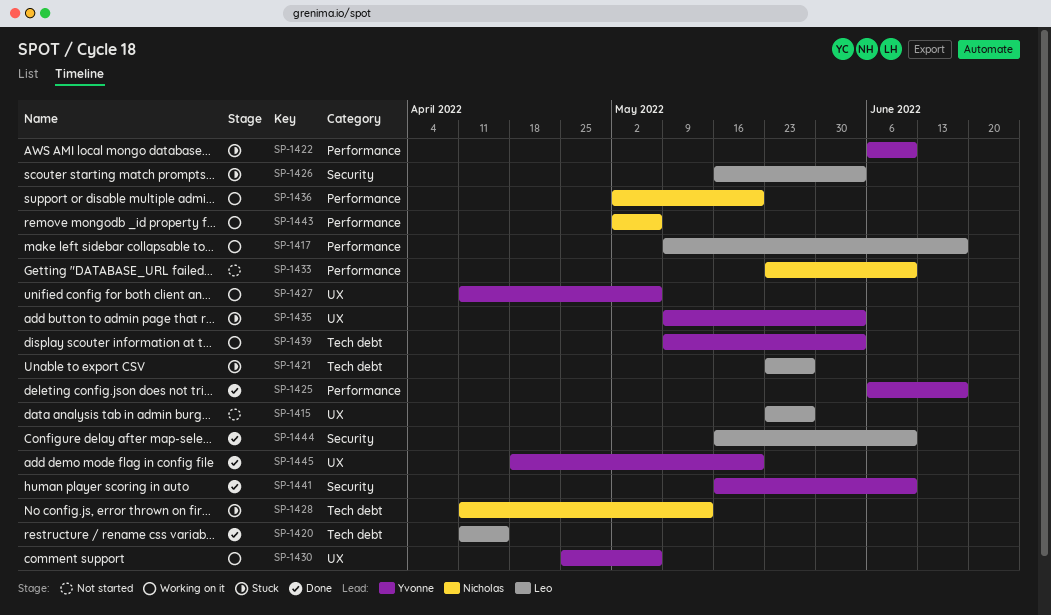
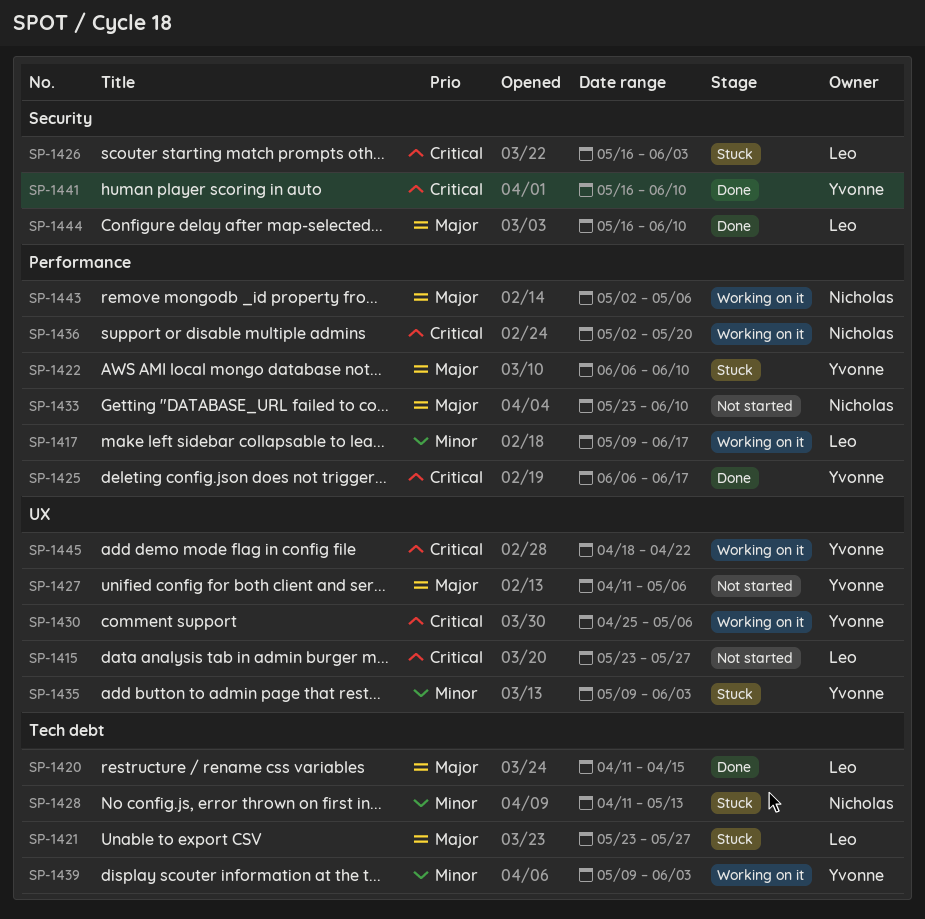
SP-1427, status: Working on it -> Not started
SP-1445, status: Done -> Working on it
SP-1445, due: May 20 -> Apr 22

